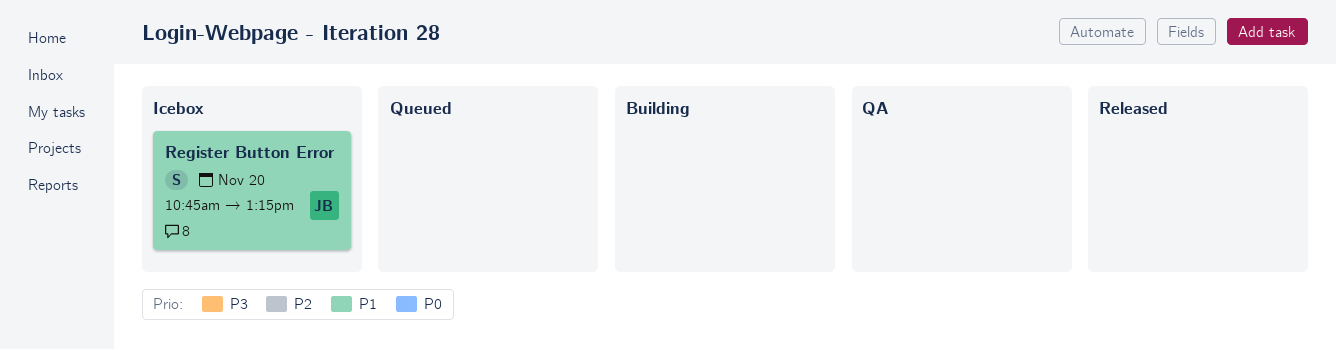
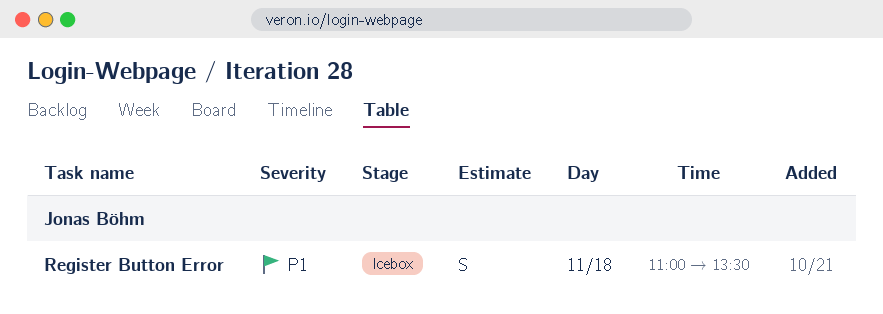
Register Button Error, day: Nov 20 -> Nov 18
Register Button Error, begins: 10:45 -> 11:00
Register Button Error, ends: 13:15 -> 13:30

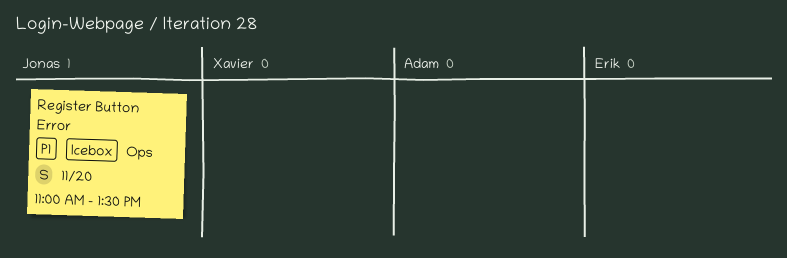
Register Button Error, day: Nov 18 -> Nov 20

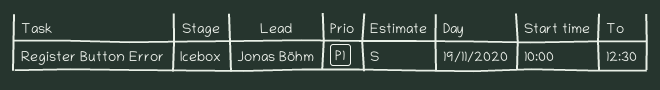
Register Button Error, day: Nov 20 -> Nov 19
Register Button Error, begins: 11:00 -> 10:00
Register Button Error, ends: 13:30 -> 12:30

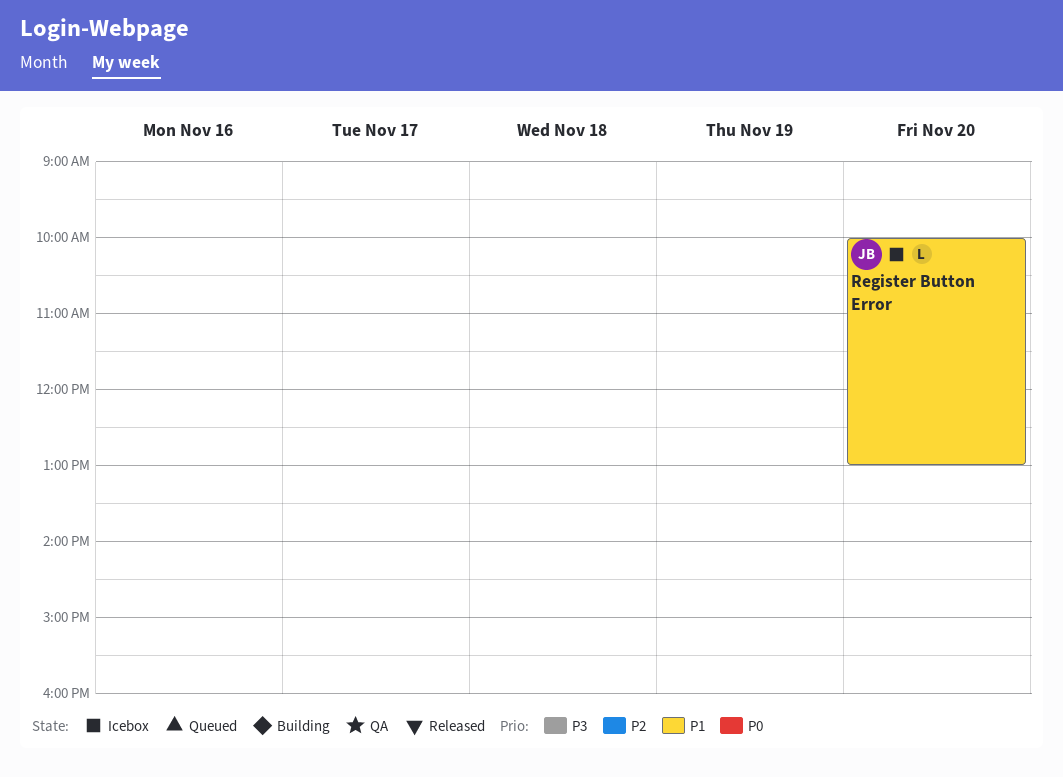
Register Button Error, estimate: S -> L
Register Button Error, day: Nov 19 -> Nov 20
Register Button Error, ends: 12:30 -> 13:00

